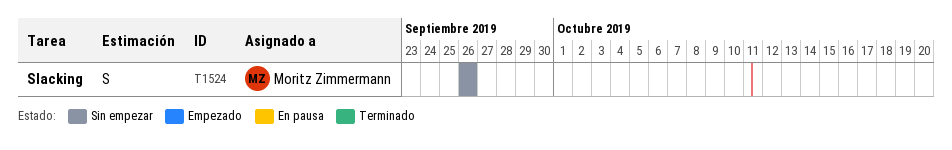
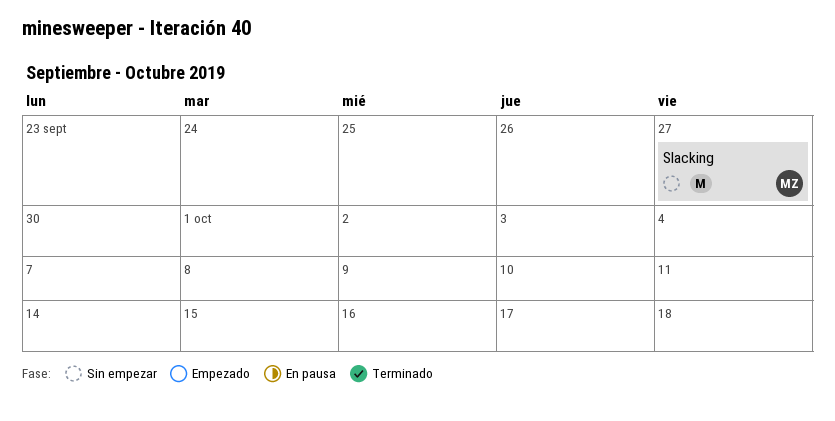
Slacking, estimate: S -> M
Slacking, due: Sep 26 -> Sep 27

